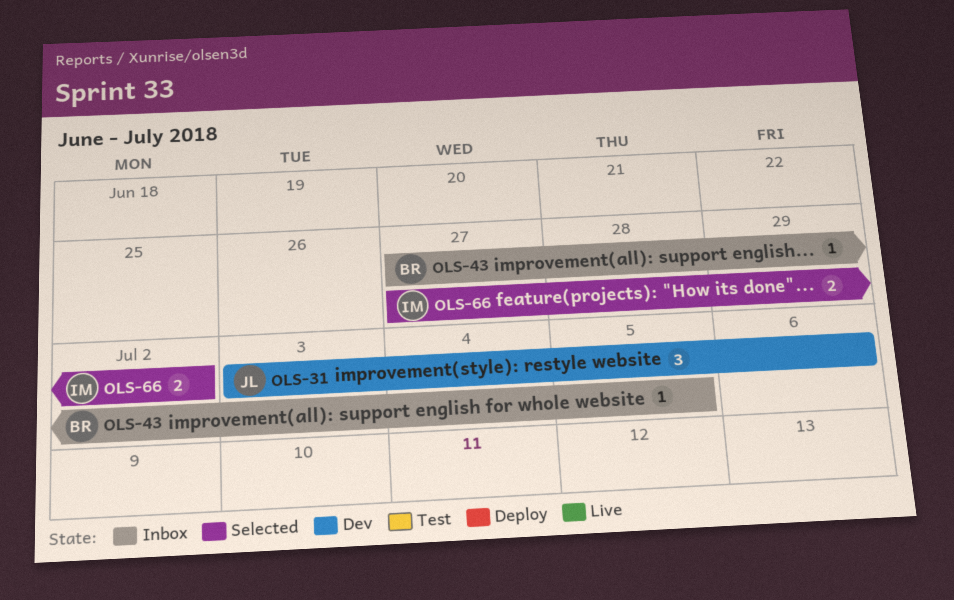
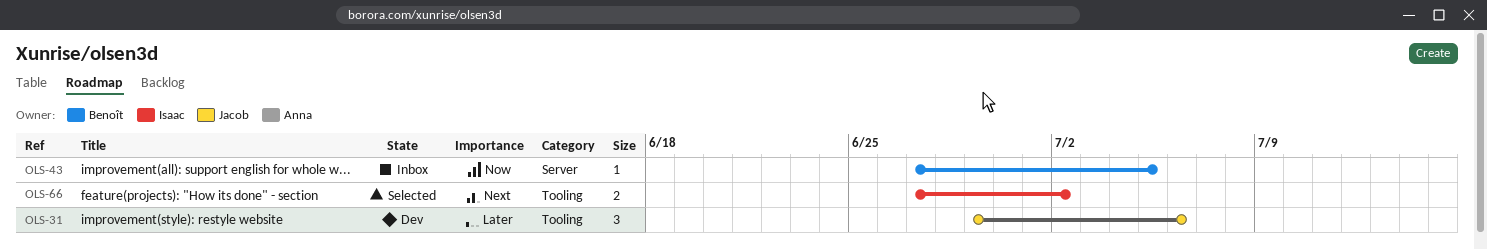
OLS-31, start: Jul 3 -> Jun 29

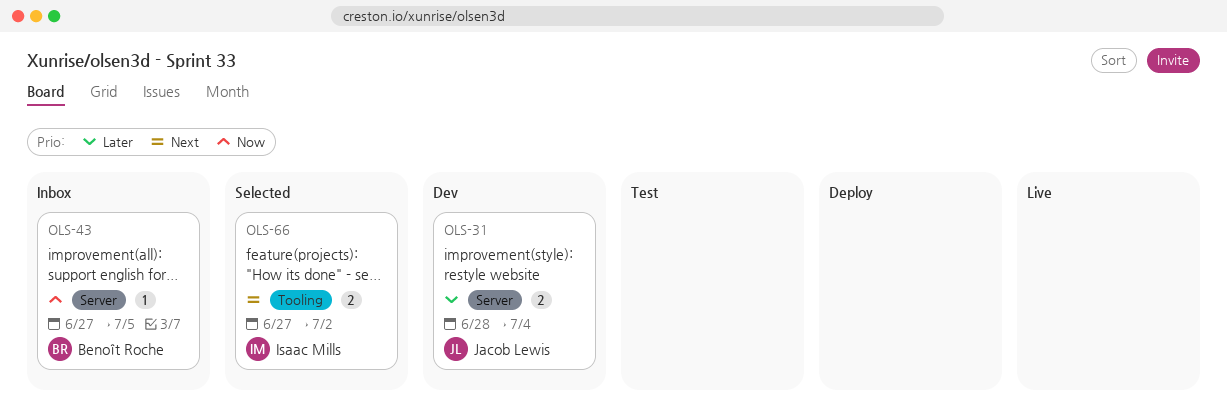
OLS-31, label: Tooling -> Server
OLS-31, estimate: 3 -> 2
OLS-31, start: Jun 29 -> Jun 28
OLS-31, due: Jul 6 -> Jul 4

